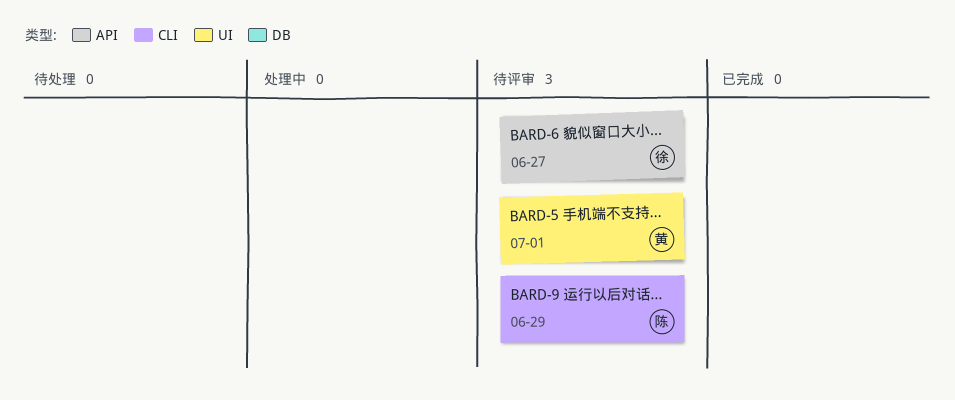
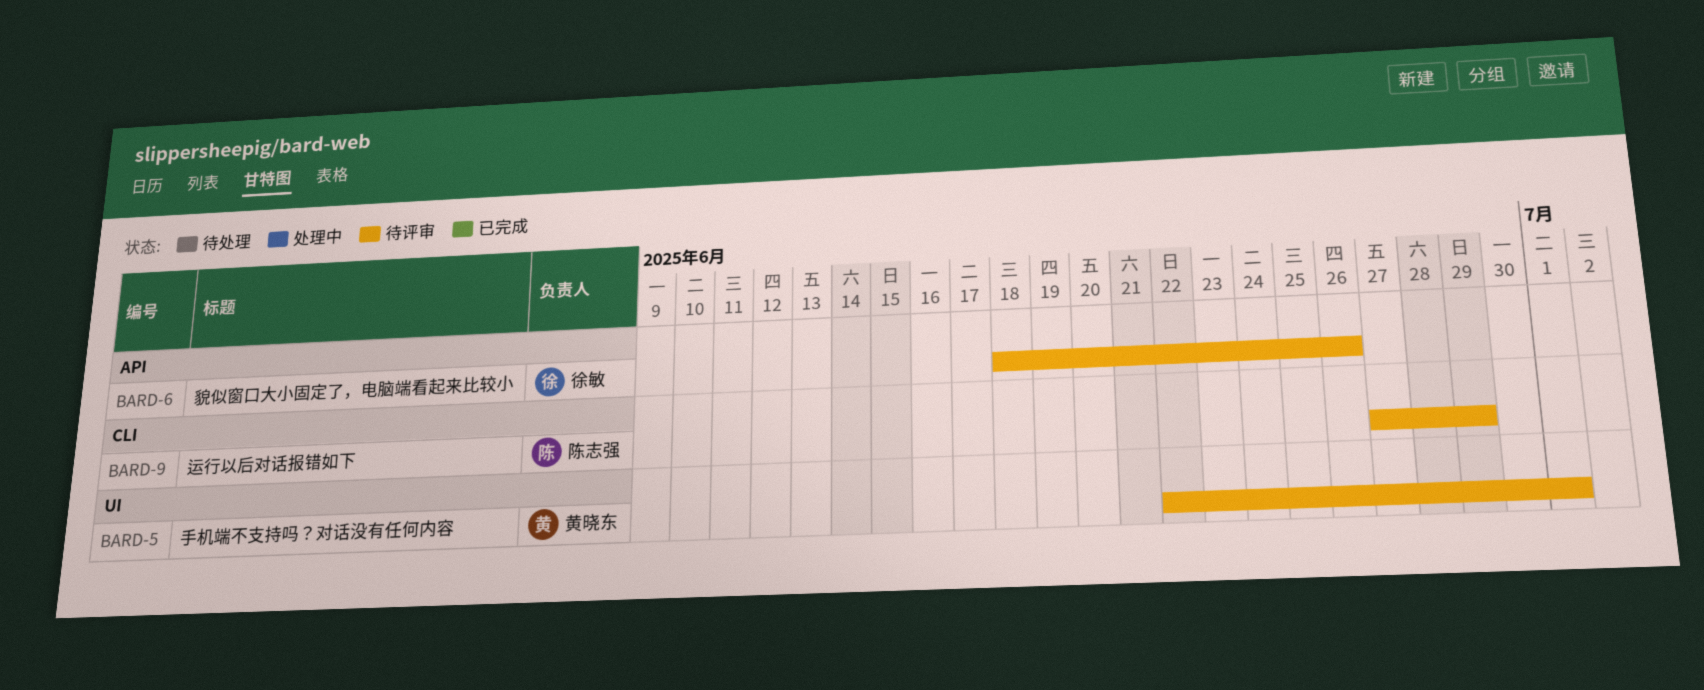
BARD-6, due: Jun 27 -> Jun 26

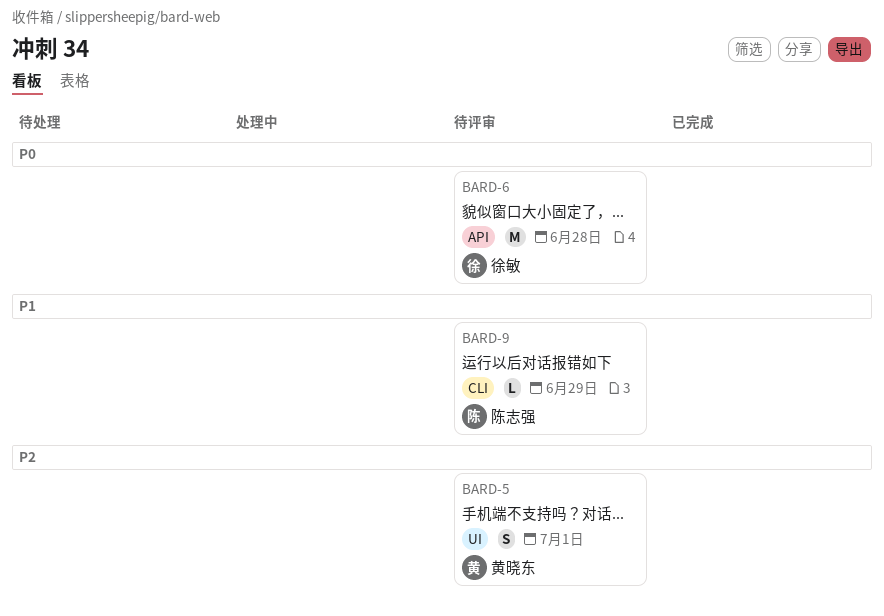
BARD-6, due: Jun 26 -> Jun 28

